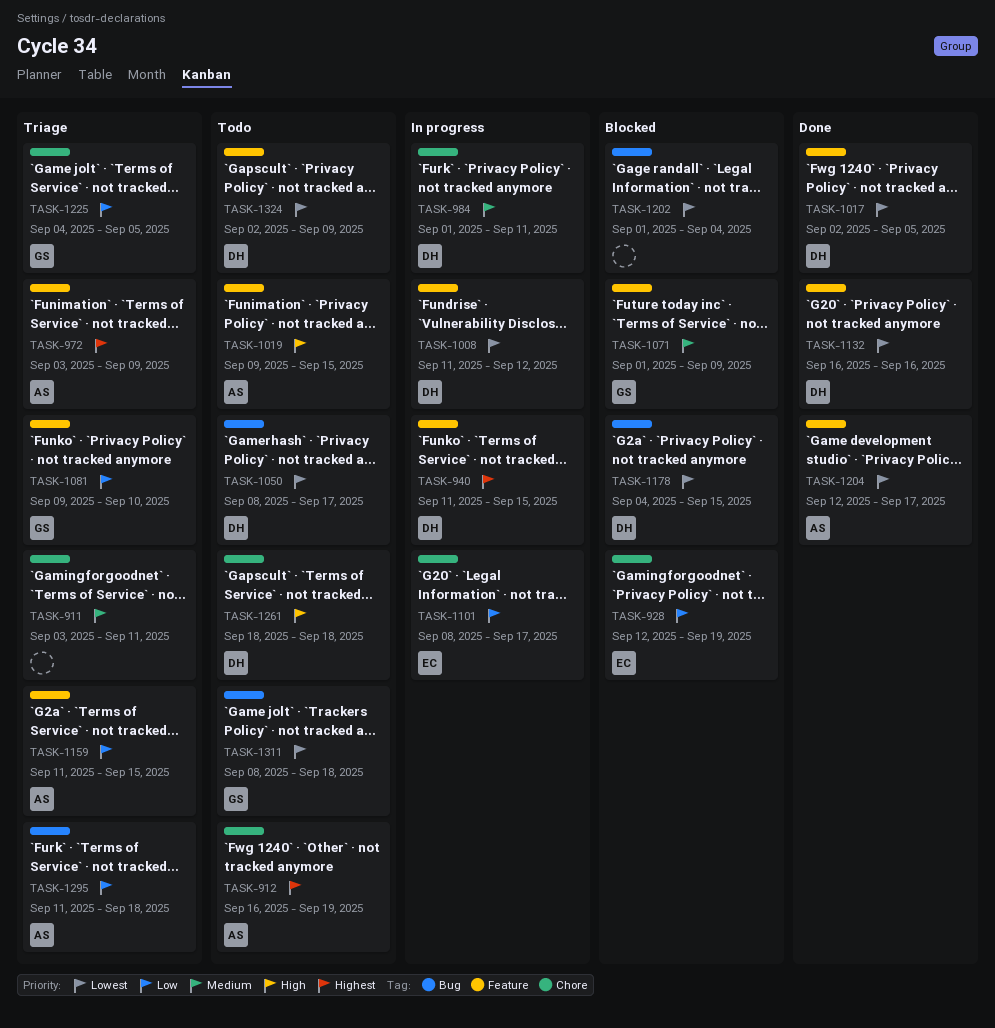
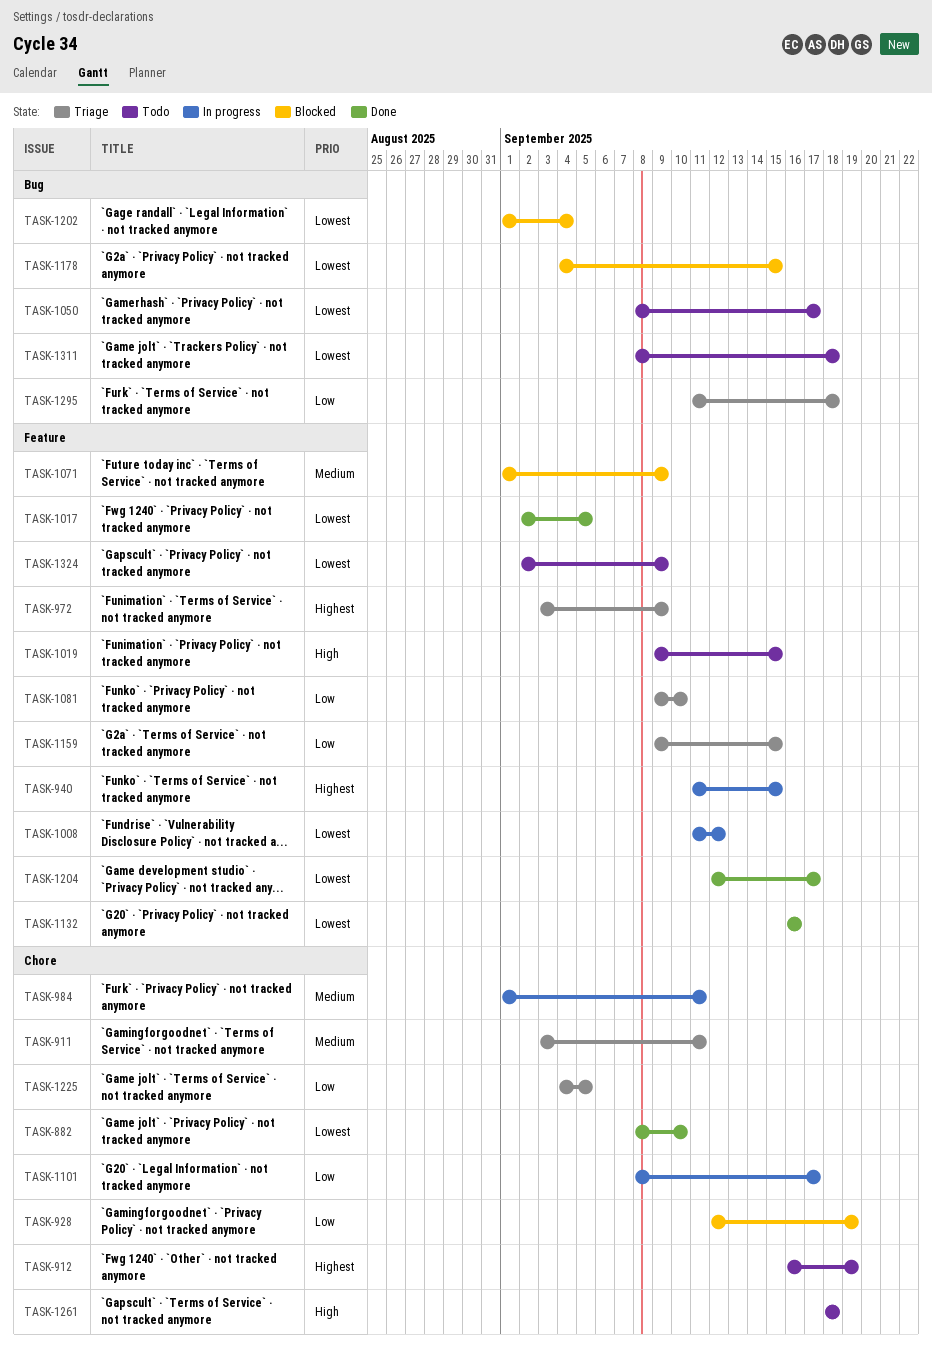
TASK-882: none -> present
TASK-1159, start: Sep 11 -> Sep 9

